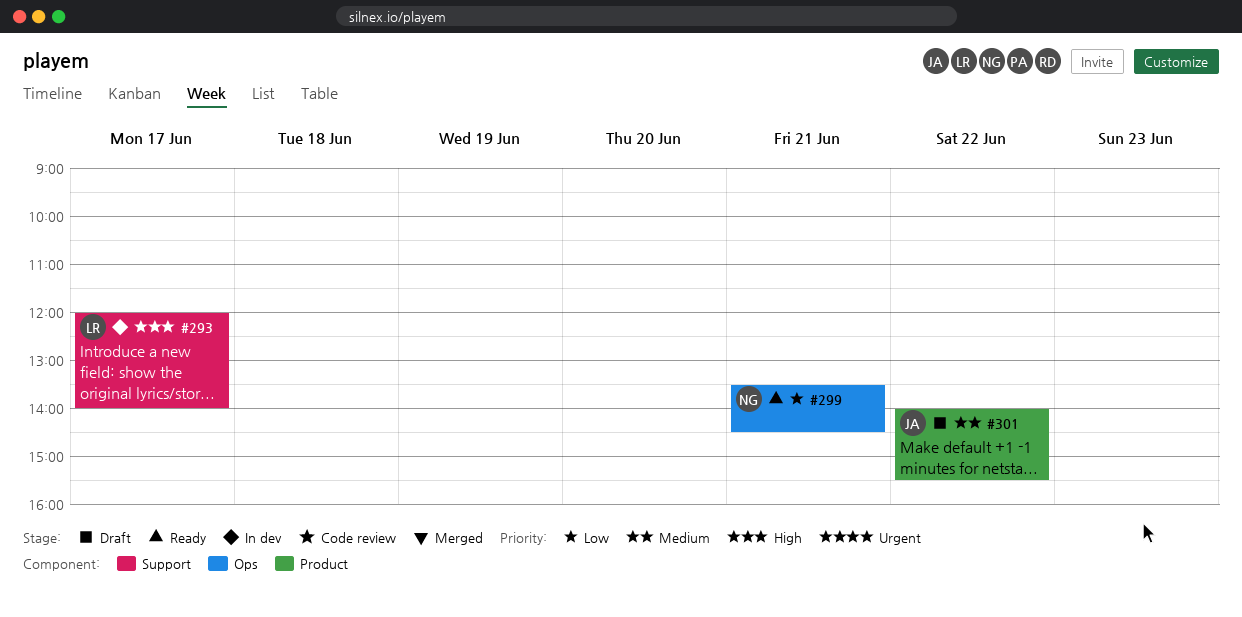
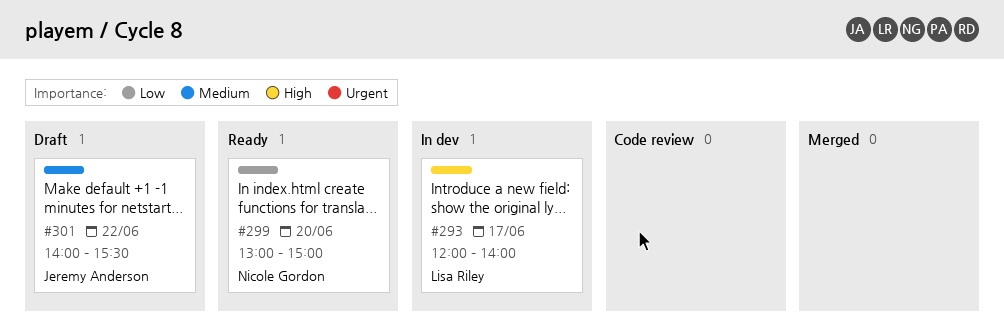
#299, day: Jun 21 -> Jun 20
#299, begins: 13:30 -> 13:00
#299, ends: 14:30 -> 15:00

